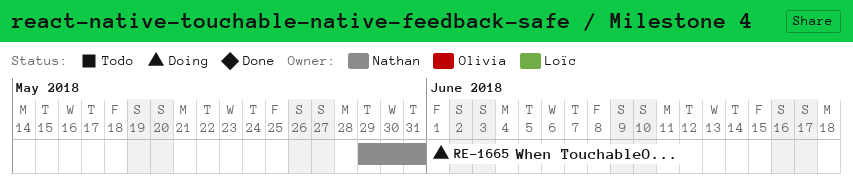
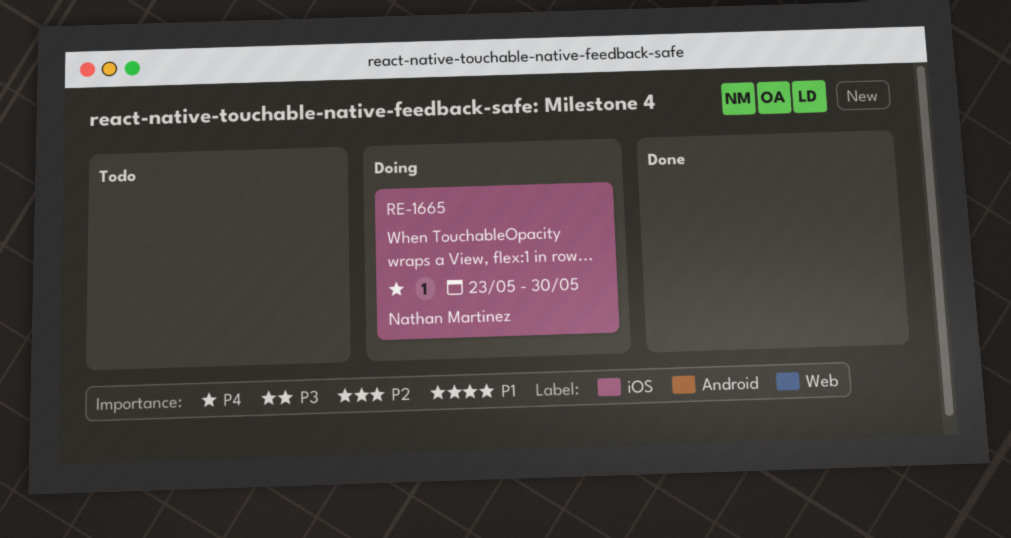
RE-1665, start: May 29 -> May 23
RE-1665, due: May 31 -> May 30

